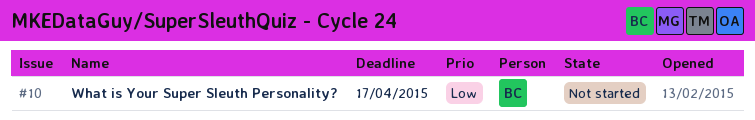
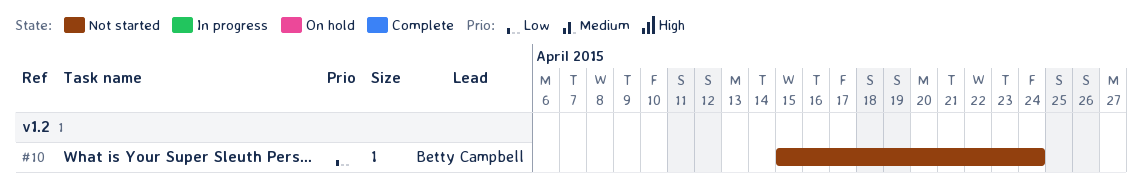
#10, due: Apr 17 -> Apr 24

